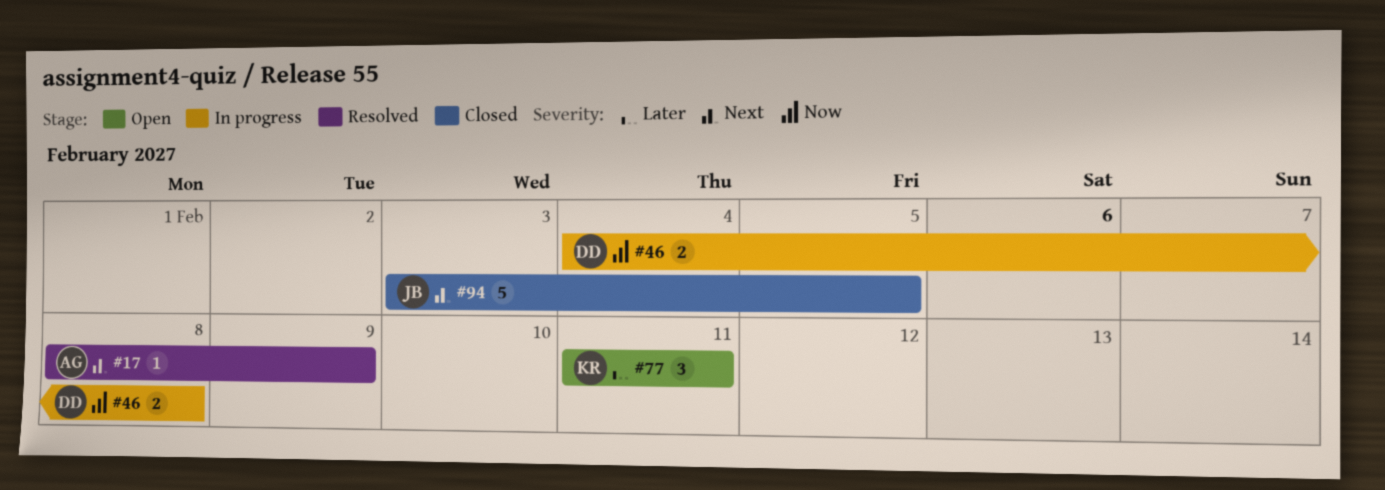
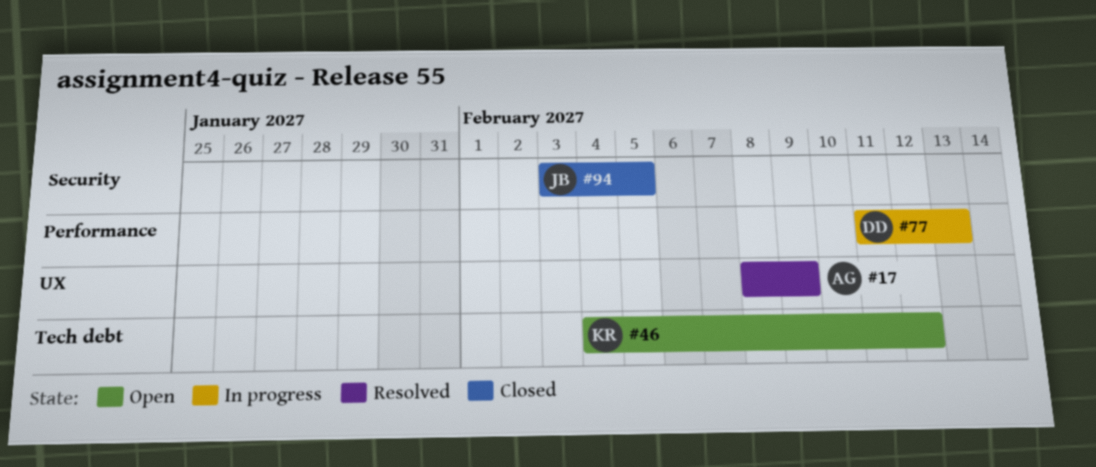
#46, status: In progress -> Open
#46, owner: DD -> KR
#46, due: Feb 8 -> Feb 12
#77, status: Open -> In progress
#77, owner: KR -> DD
#77, due: Feb 11 -> Feb 13

